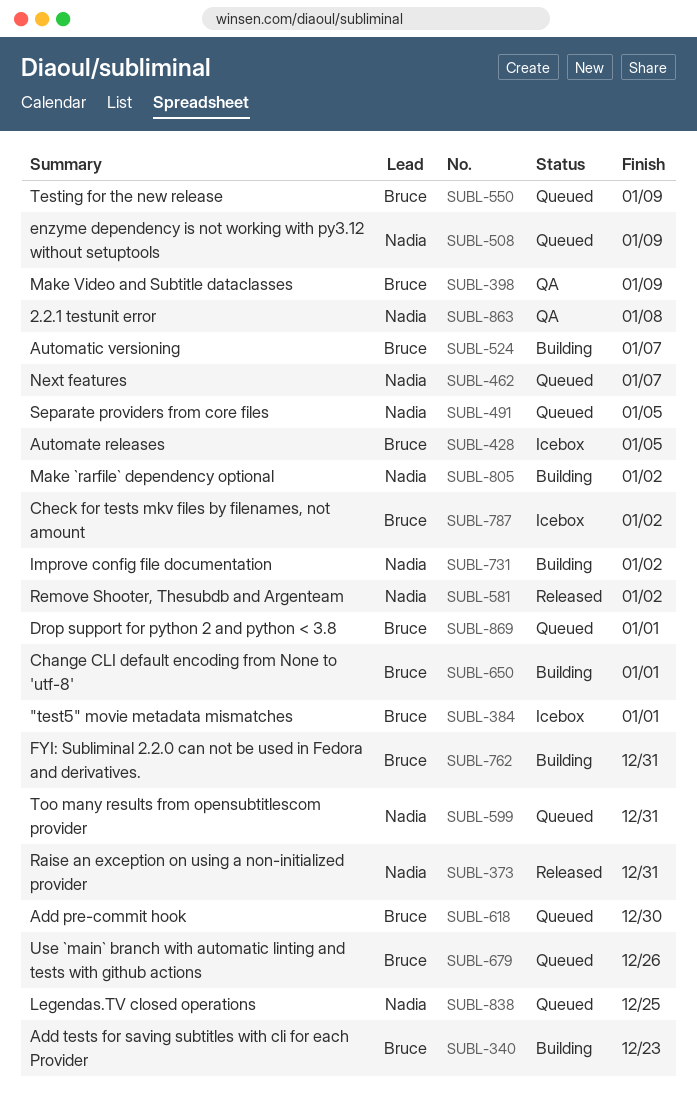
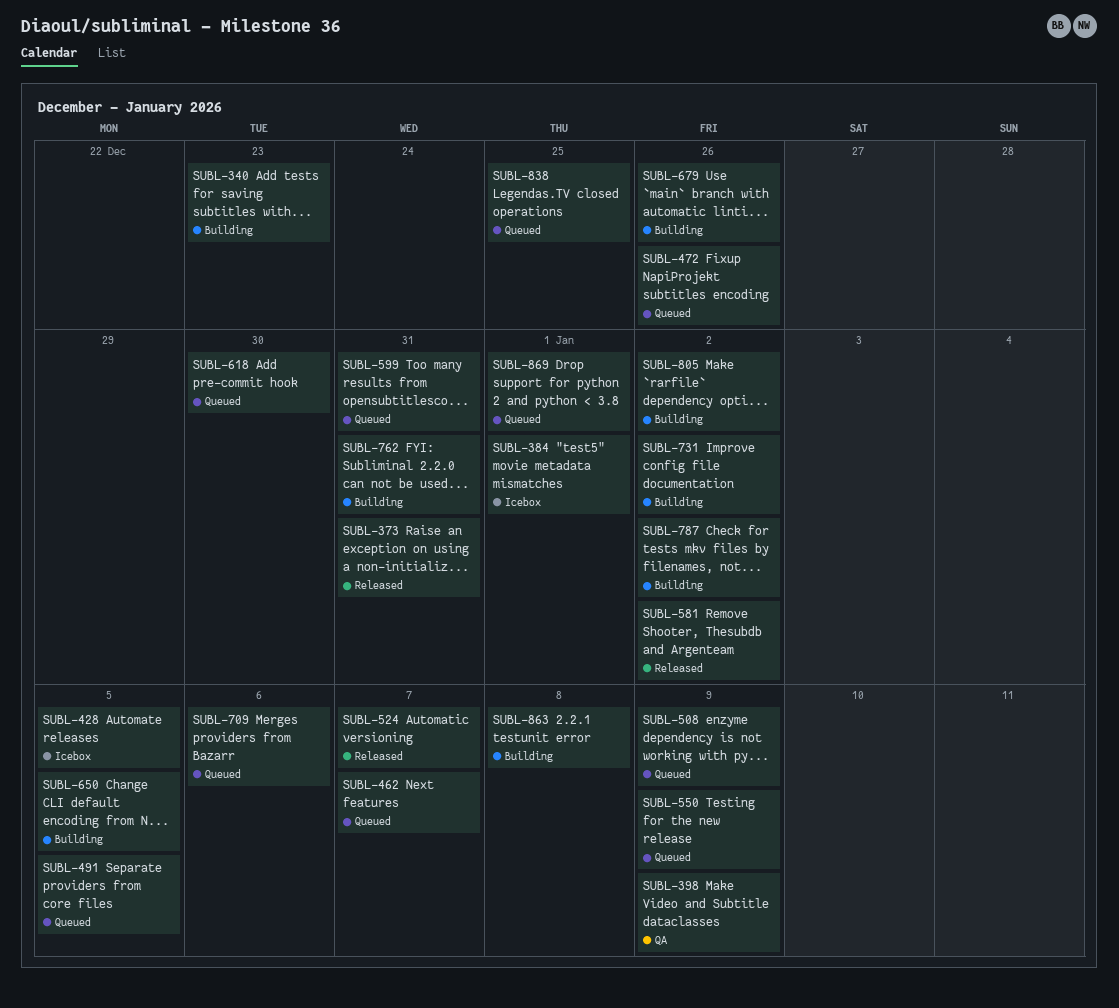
SUBL-472: none -> present
SUBL-524, status: Building -> Released
SUBL-650, due: Jan 1 -> Jan 5
SUBL-679, status: Queued -> Building
SUBL-709: none -> present
SUBL-787, status: Icebox -> Building
SUBL-863, status: QA -> Building

